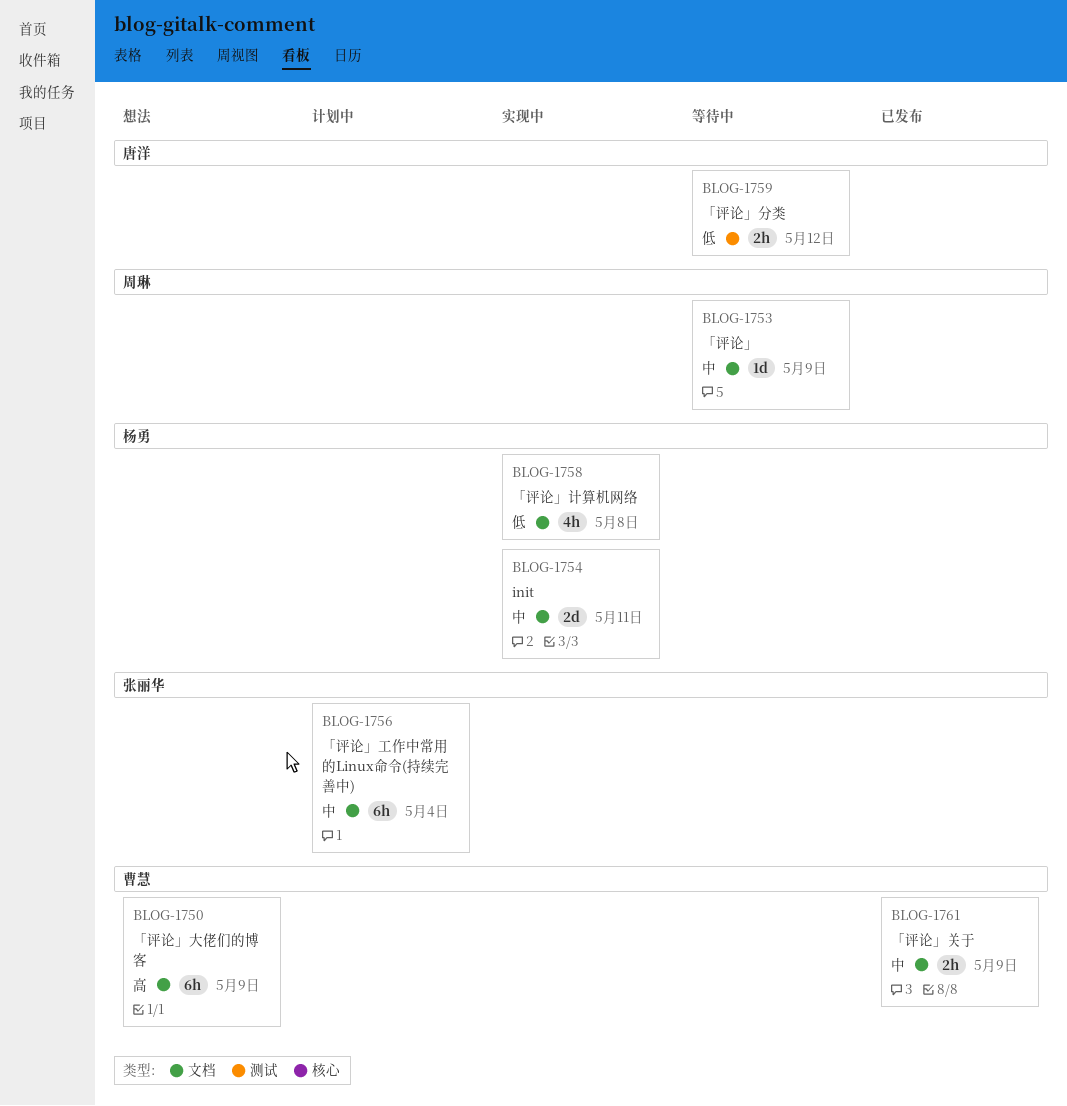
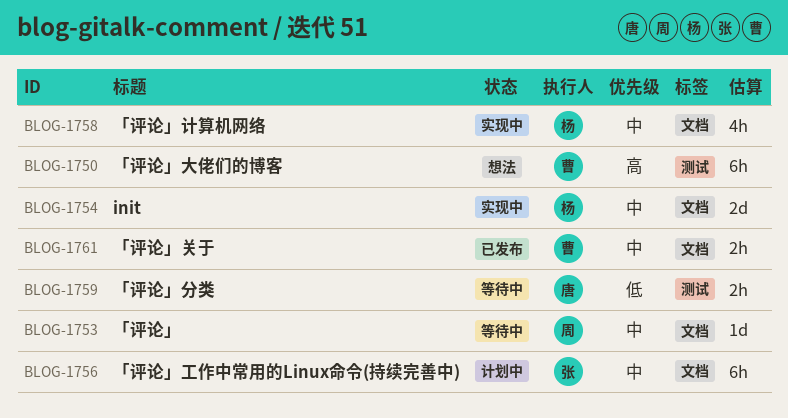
BLOG-1750, label: 文档 -> 测试
BLOG-1758, priority: 低 -> 中

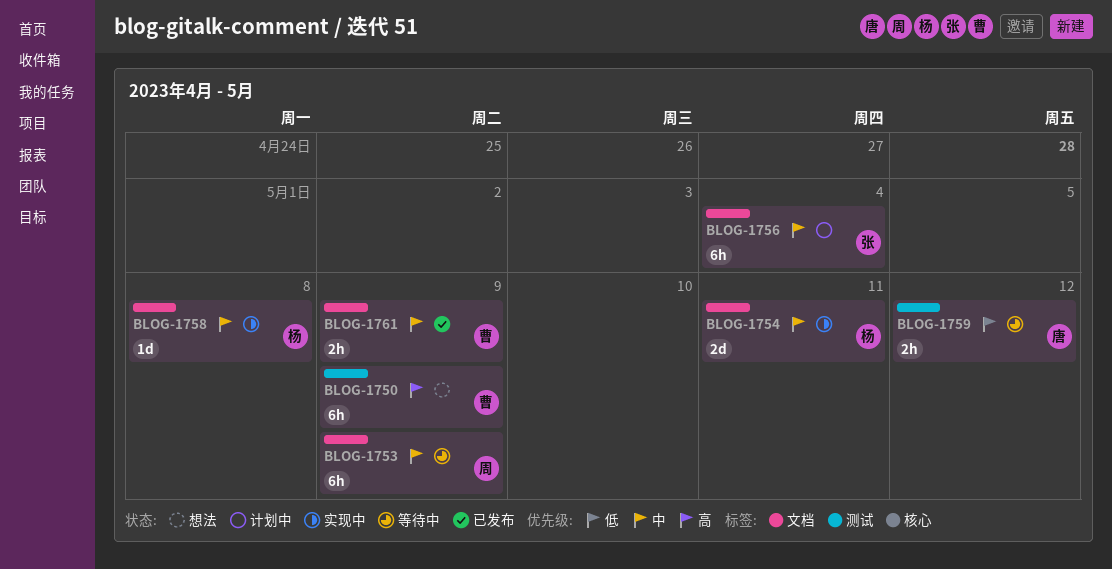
BLOG-1753, estimate: 1d -> 6h
BLOG-1758, estimate: 4h -> 1d

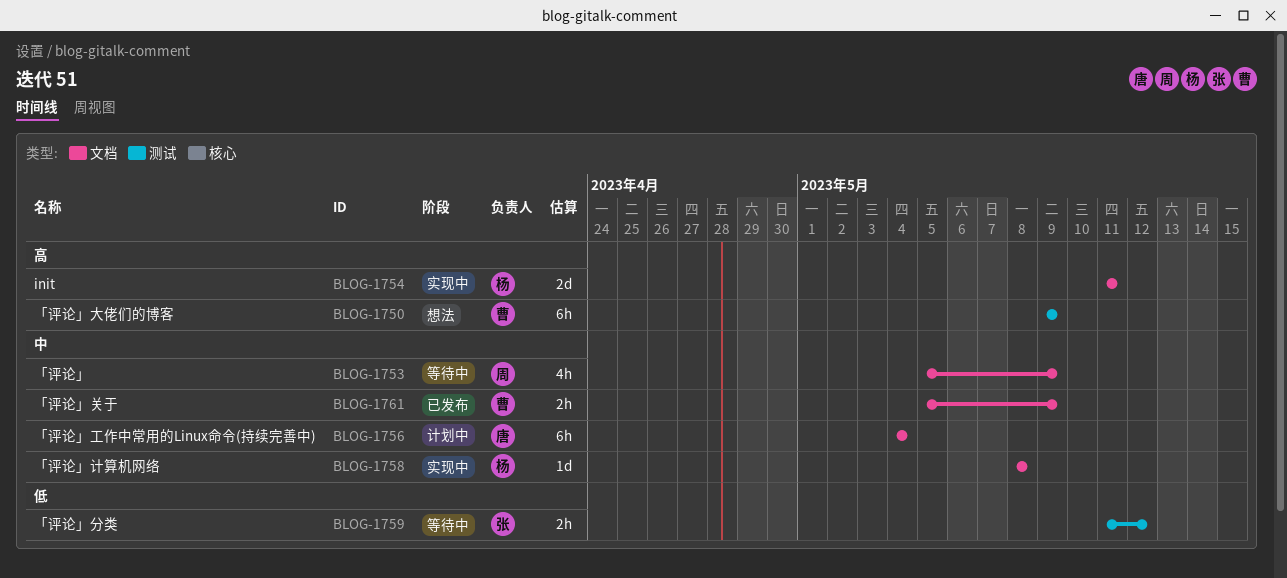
BLOG-1753, estimate: 6h -> 4h
BLOG-1754, priority: 中 -> 高
BLOG-1756, owner: 张 -> 唐
BLOG-1759, owner: 唐 -> 张

